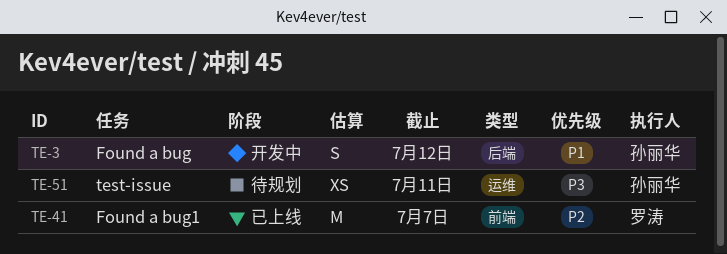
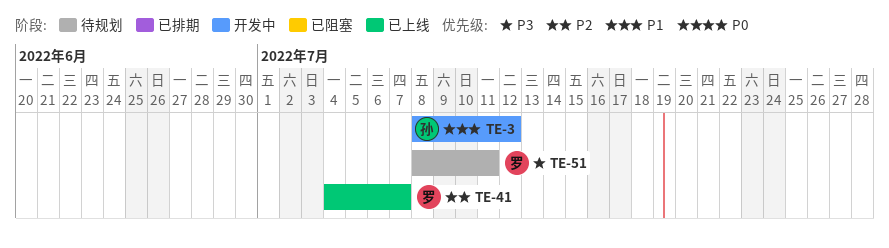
TE-51, owner: 孙丽华 -> 罗涛

